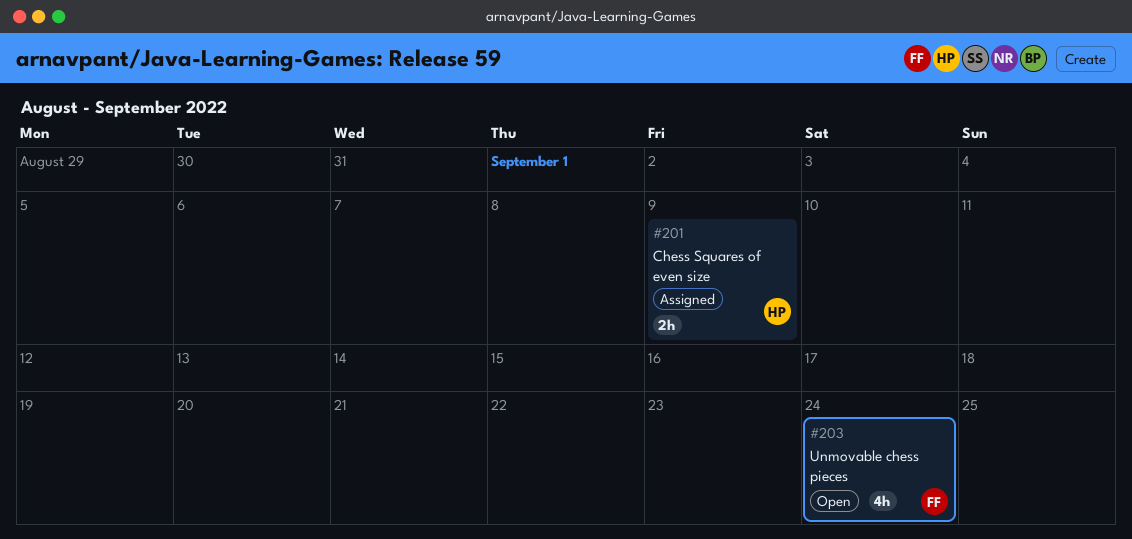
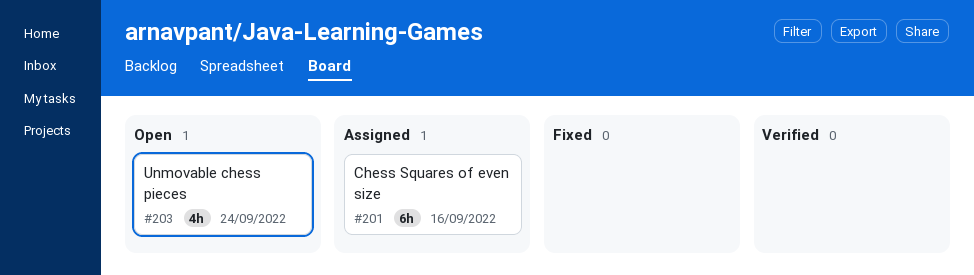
#201, estimate: 2h -> 6h
#201, due: Sep 9 -> Sep 16

